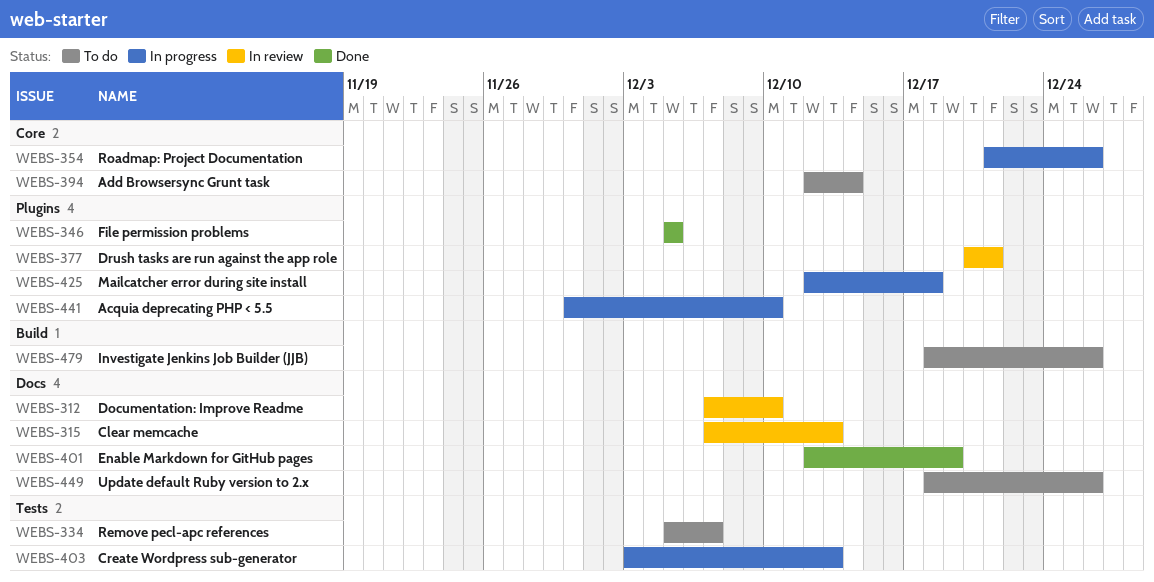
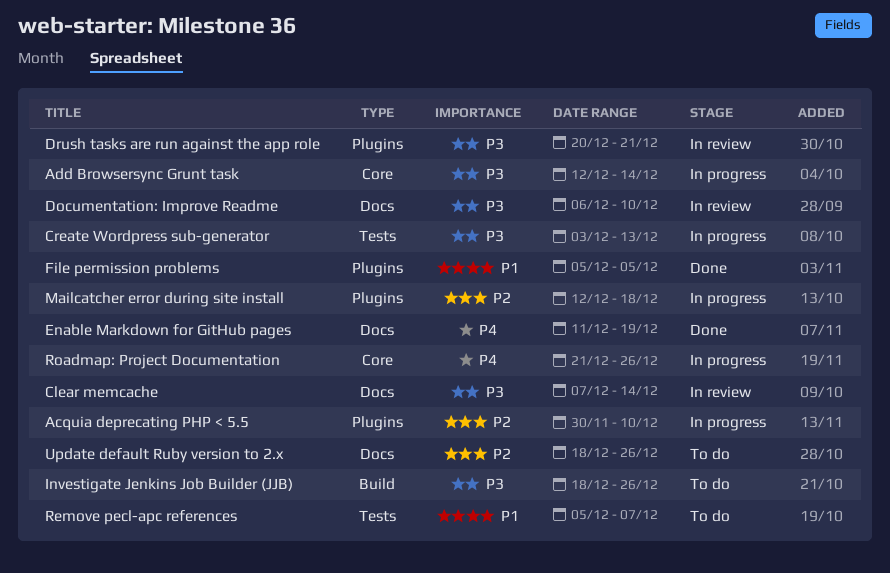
Add Browsersync Grunt task, status: To do -> In progress
Clear memcache, due: Dec 13 -> Dec 14
Documentation: Improve Readme, start: Dec 7 -> Dec 6
Enable Markdown for GitHub pages, start: Dec 12 -> Dec 11

